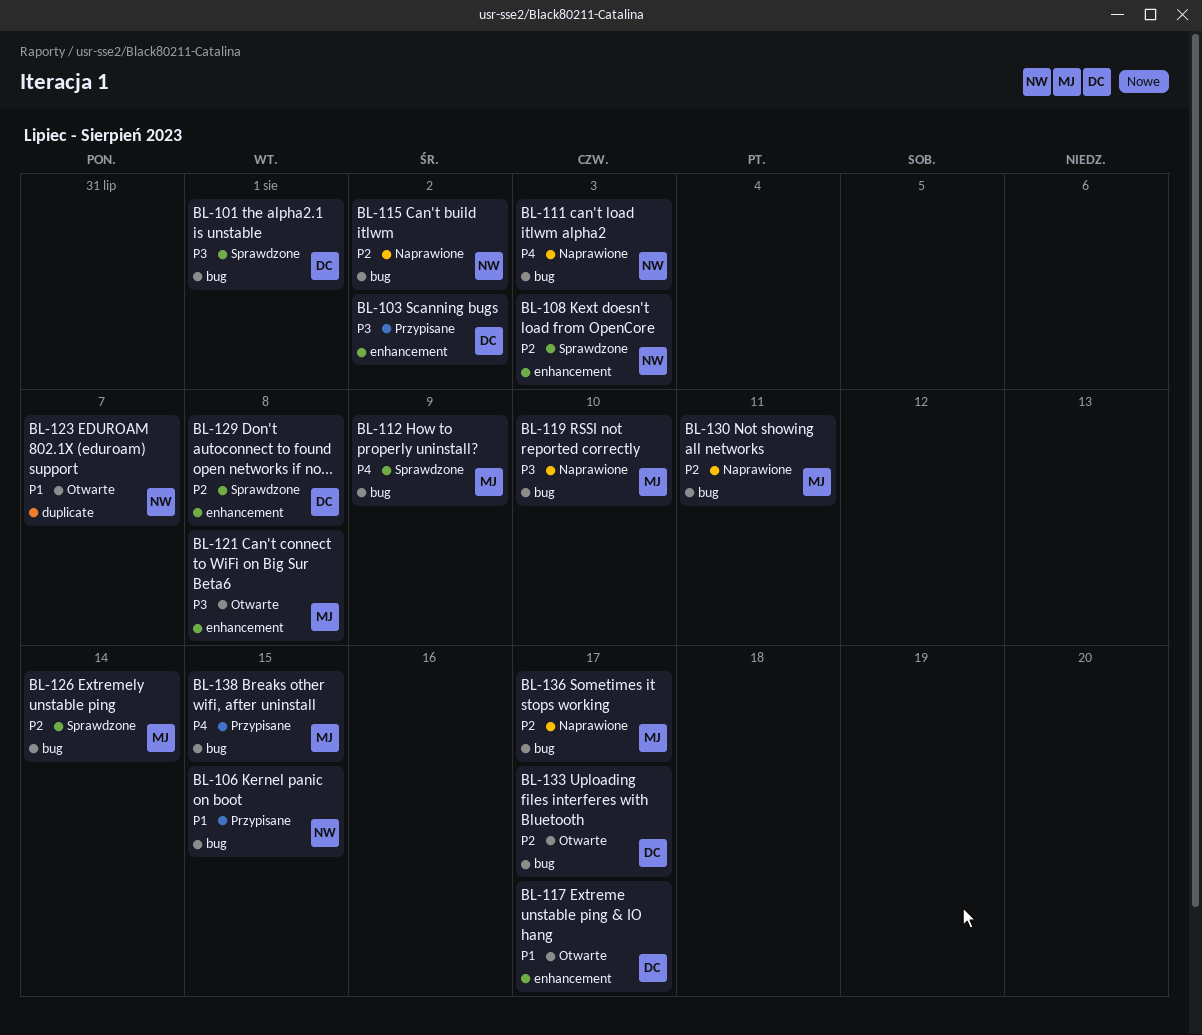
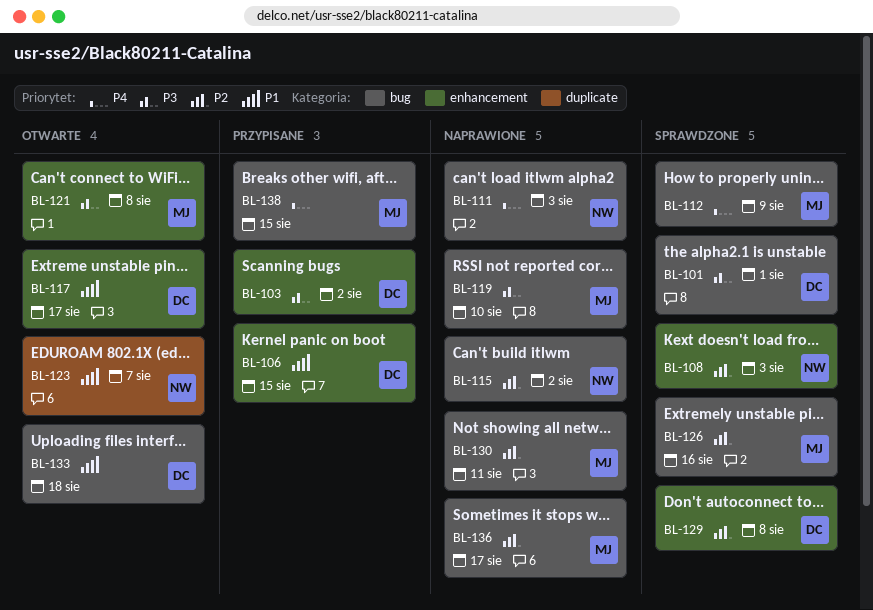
BL-106, owner: NW -> DC
BL-106, label: bug -> enhancement
BL-126, due: Aug 14 -> Aug 16
BL-133, priority: P2 -> P1
BL-133, due: Aug 17 -> Aug 18

